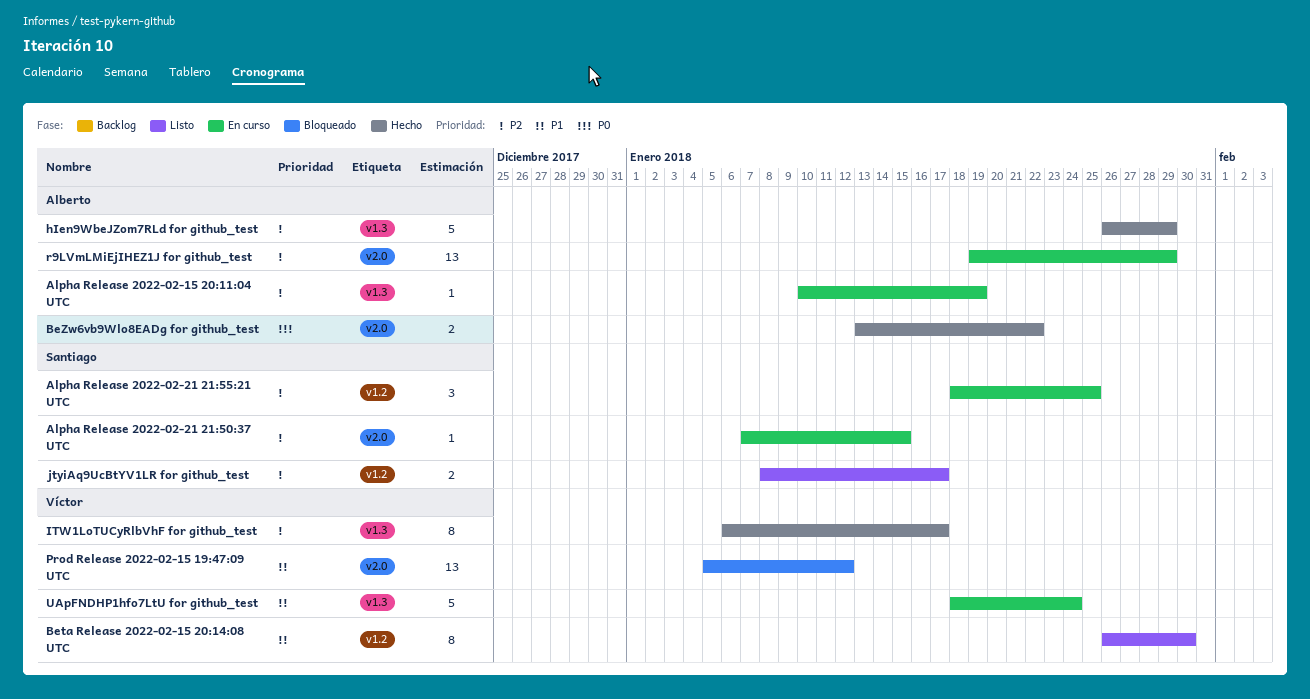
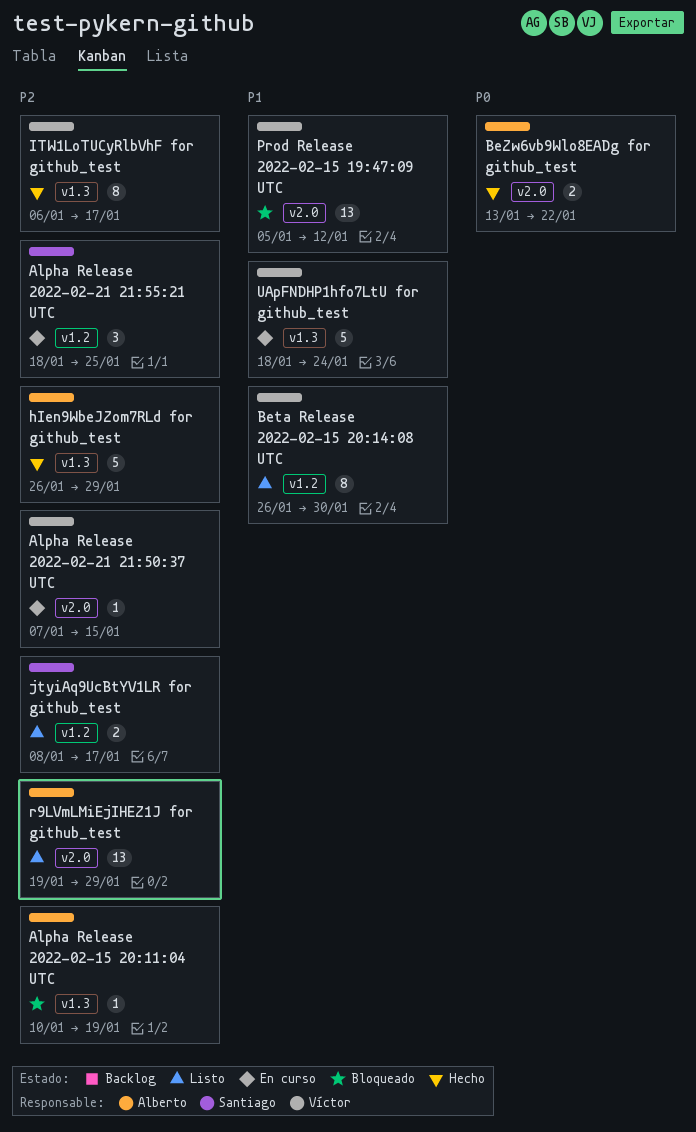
Alpha Release 2022-02-15 20:11:04 UTC, status: En curso -> Bloqueado
Alpha Release 2022-02-21 21:50:37 UTC, owner: Santiago -> Víctor
r9LVmLMiEjIHEZ1J for github_test, status: En curso -> Listo

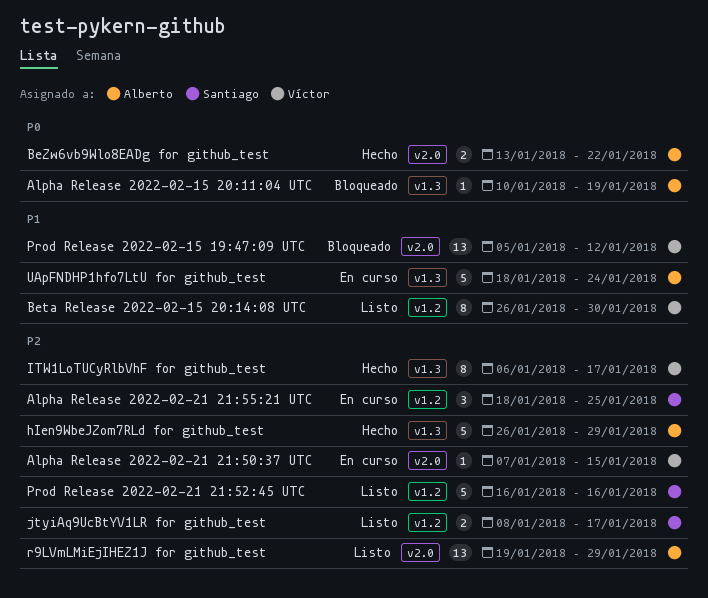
Alpha Release 2022-02-15 20:11:04 UTC, priority: P2 -> P0
Prod Release 2022-02-21 21:52:45 UTC: none -> present
UApFNDHP1hfo7LtU for github_test, owner: Víctor -> Alberto

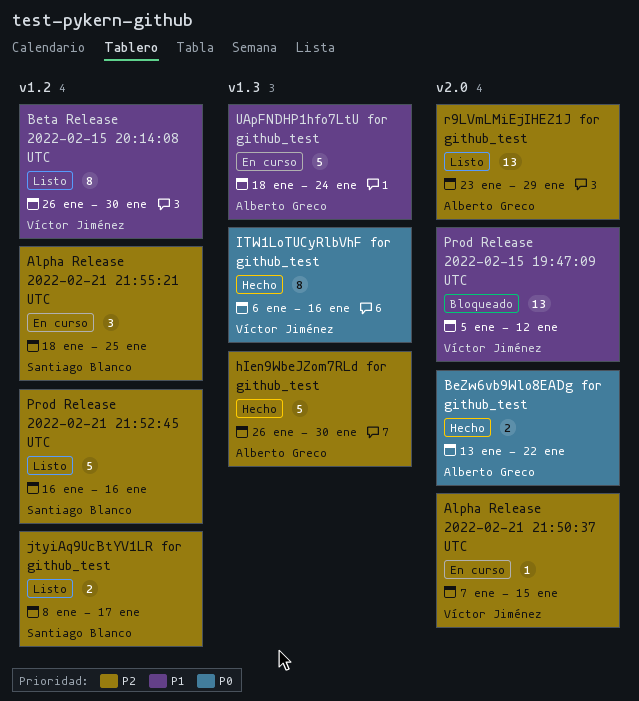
Alpha Release 2022-02-15 20:11:04 UTC: present -> none
hIen9WbeJZom7RLd for github_test, due: Jan 29 -> Jan 30
ITW1LoTUCyRlbVhF for github_test, priority: P2 -> P0
ITW1LoTUCyRlbVhF for github_test, due: Jan 17 -> Jan 16
r9LVmLMiEjIHEZ1J for github_test, start: Jan 19 -> Jan 23

